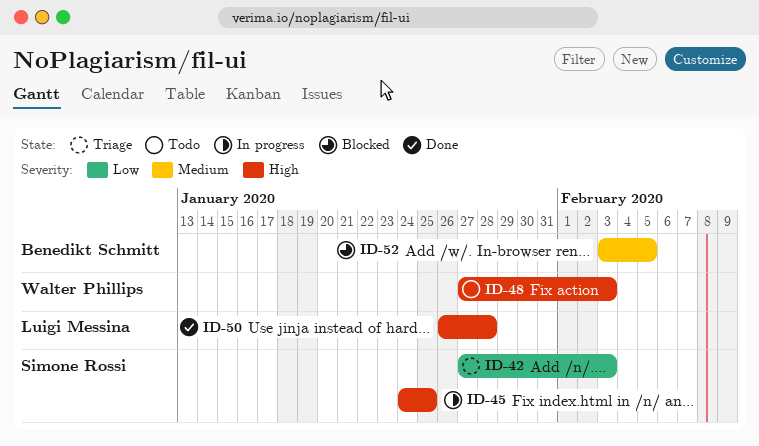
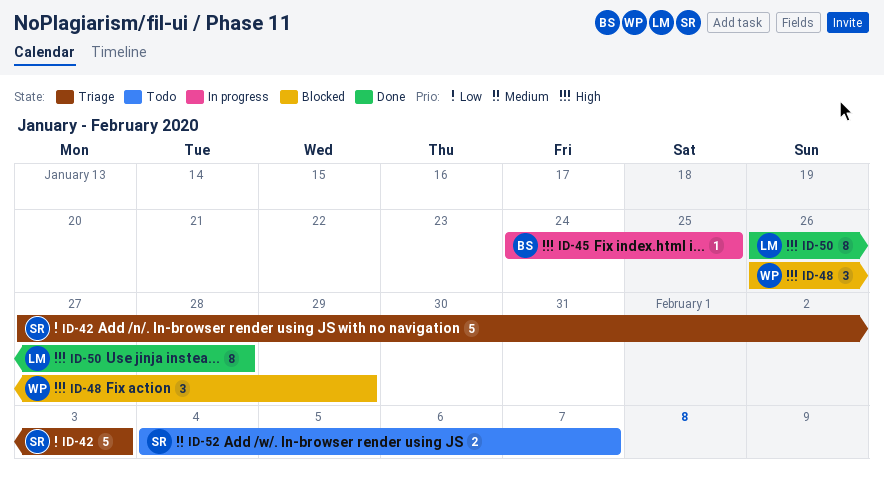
ID-45, owner: Simone Rossi -> Benedikt Schmitt
ID-48, status: Todo -> Blocked
ID-48, start: Jan 27 -> Jan 26
ID-48, due: Feb 3 -> Jan 29
ID-52, status: Blocked -> Todo
ID-52, owner: Benedikt Schmitt -> Simone Rossi
ID-52, start: Feb 3 -> Feb 4
ID-52, due: Feb 5 -> Feb 7

